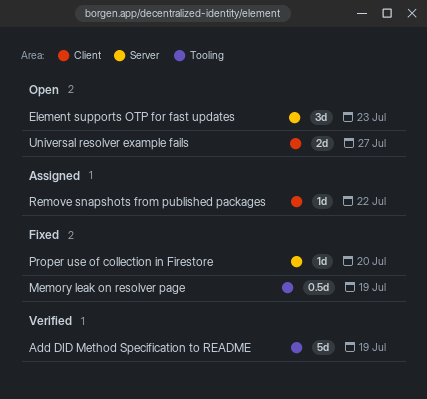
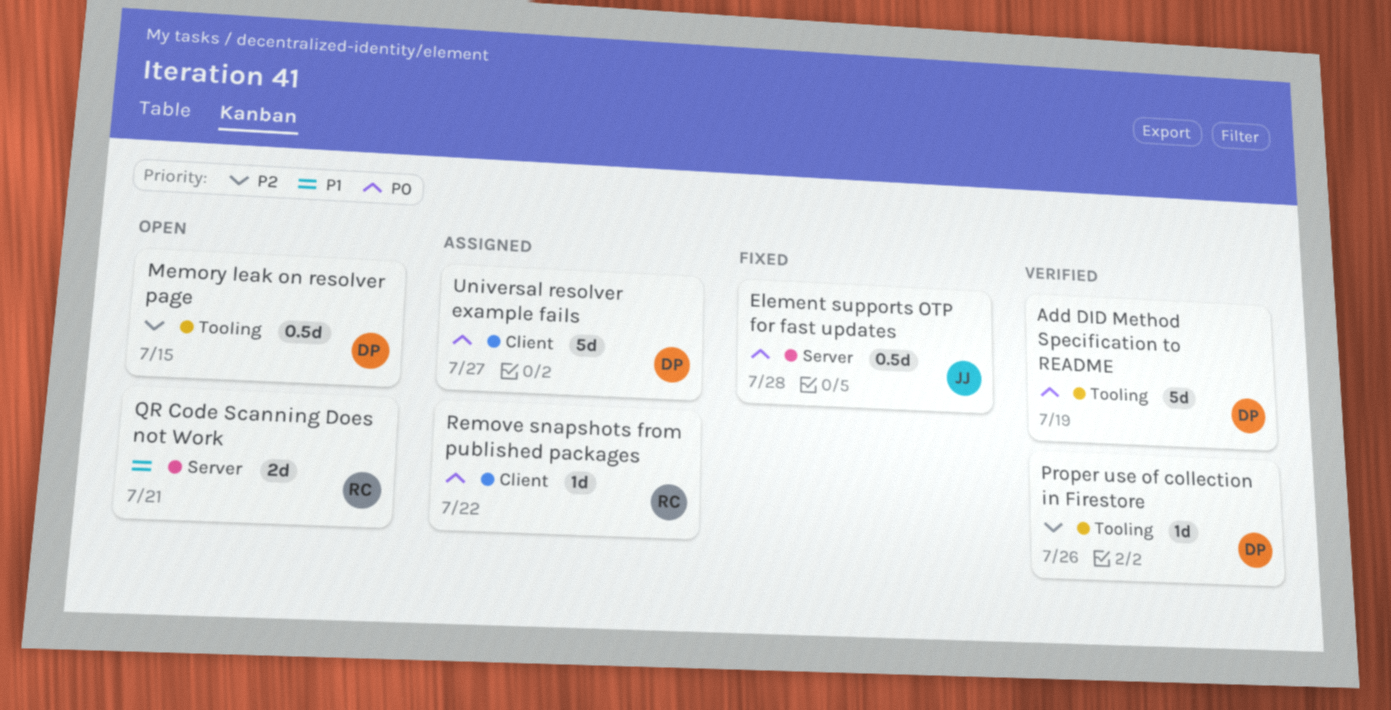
Element supports OTP for fast updates, status: Open -> Fixed
Element supports OTP for fast updates, estimate: 3d -> 0.5d
Element supports OTP for fast updates, due: Jul 23 -> Jul 28
Memory leak on resolver page, status: Fixed -> Open
Memory leak on resolver page, due: Jul 19 -> Jul 15
Proper use of collection in Firestore, status: Fixed -> Verified
Proper use of collection in Firestore, label: Server -> Tooling
Proper use of collection in Firestore, due: Jul 20 -> Jul 26
QR Code Scanning Does not Work: none -> present
Universal resolver example fails, status: Open -> Assigned
Universal resolver example fails, estimate: 2d -> 5d

